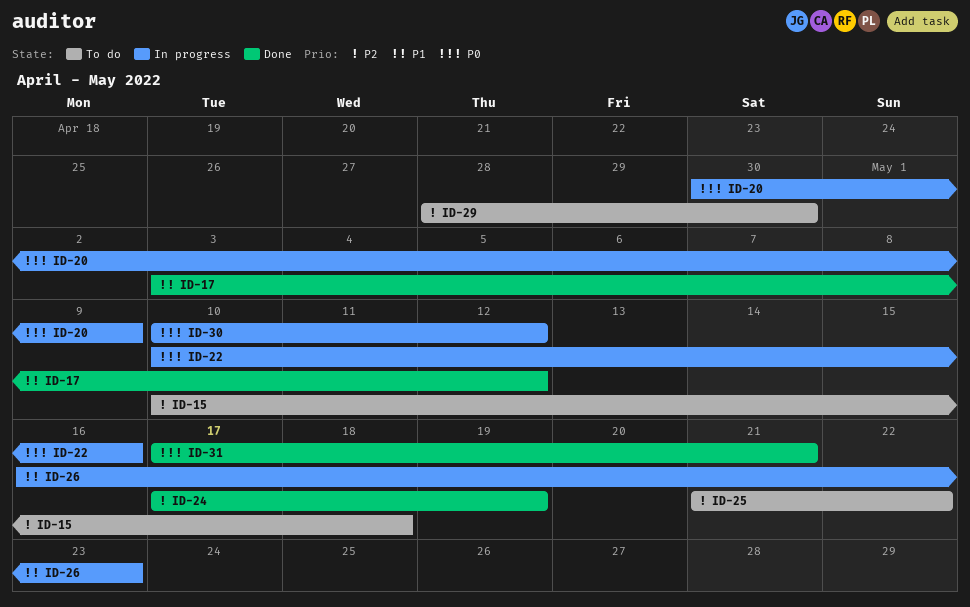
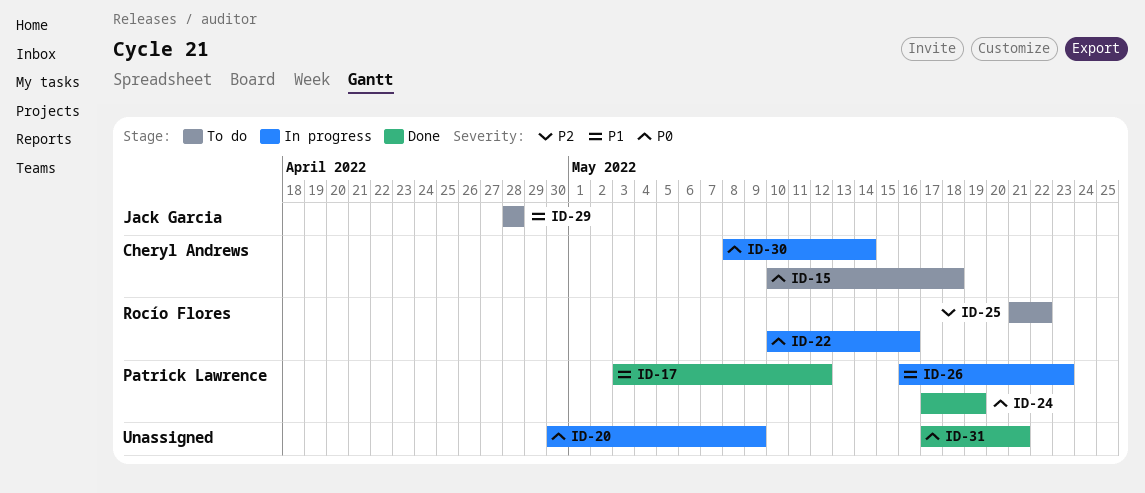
ID-15, priority: P2 -> P0
ID-24, priority: P2 -> P0
ID-29, priority: P2 -> P1
ID-29, due: Apr 30 -> Apr 28
ID-30, start: May 10 -> May 8
ID-30, due: May 12 -> May 14

